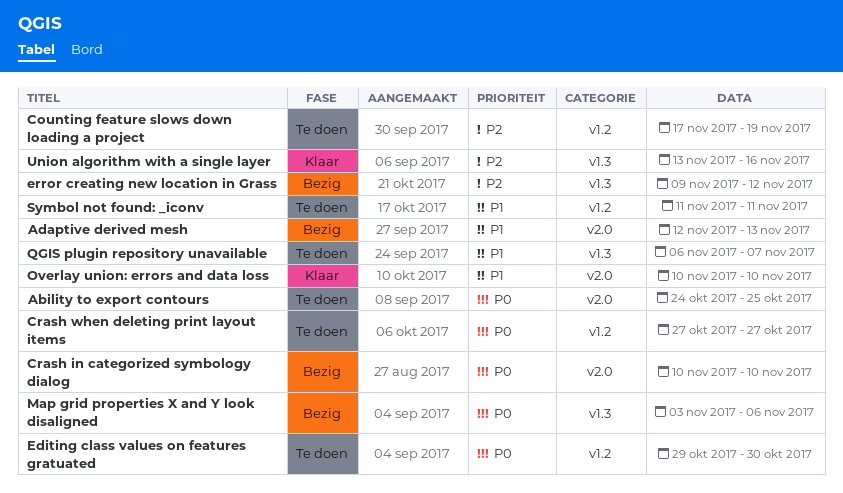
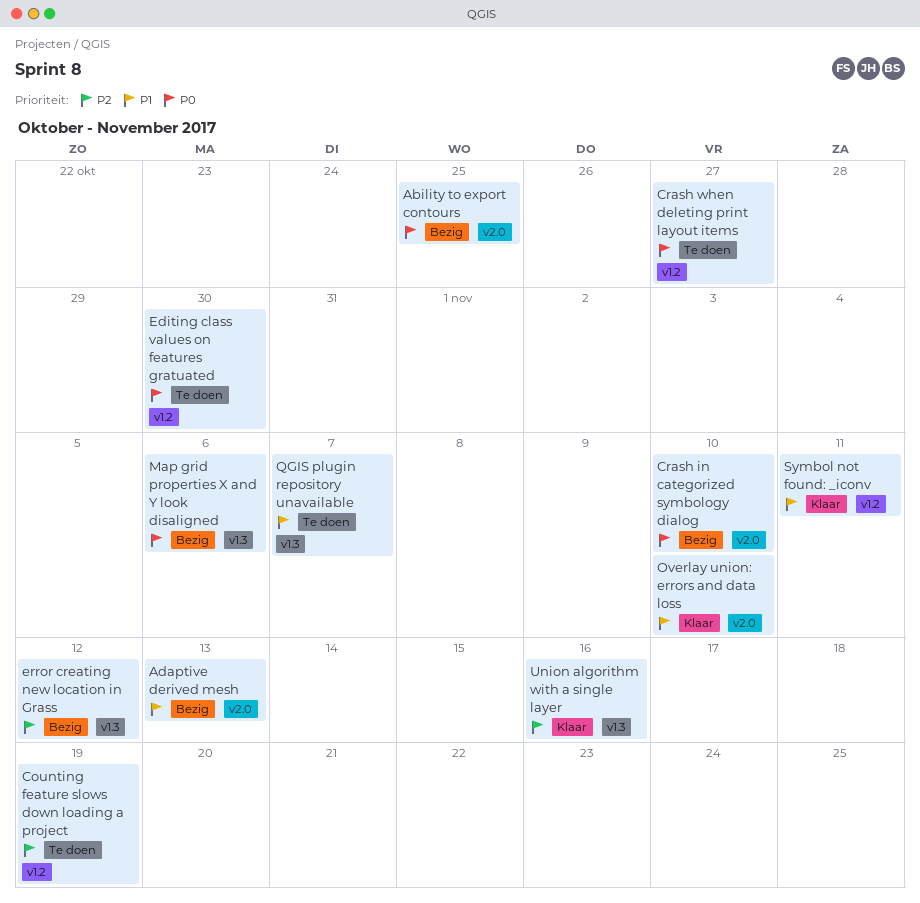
Ability to export contours, status: Te doen -> Bezig
Symbol not found: _iconv, status: Te doen -> Klaar

